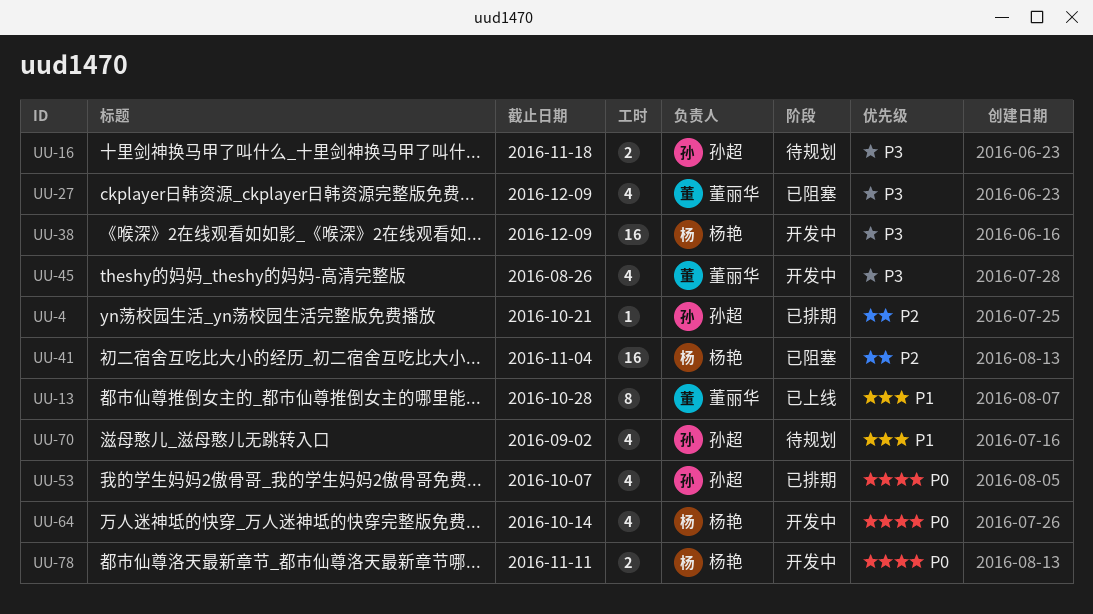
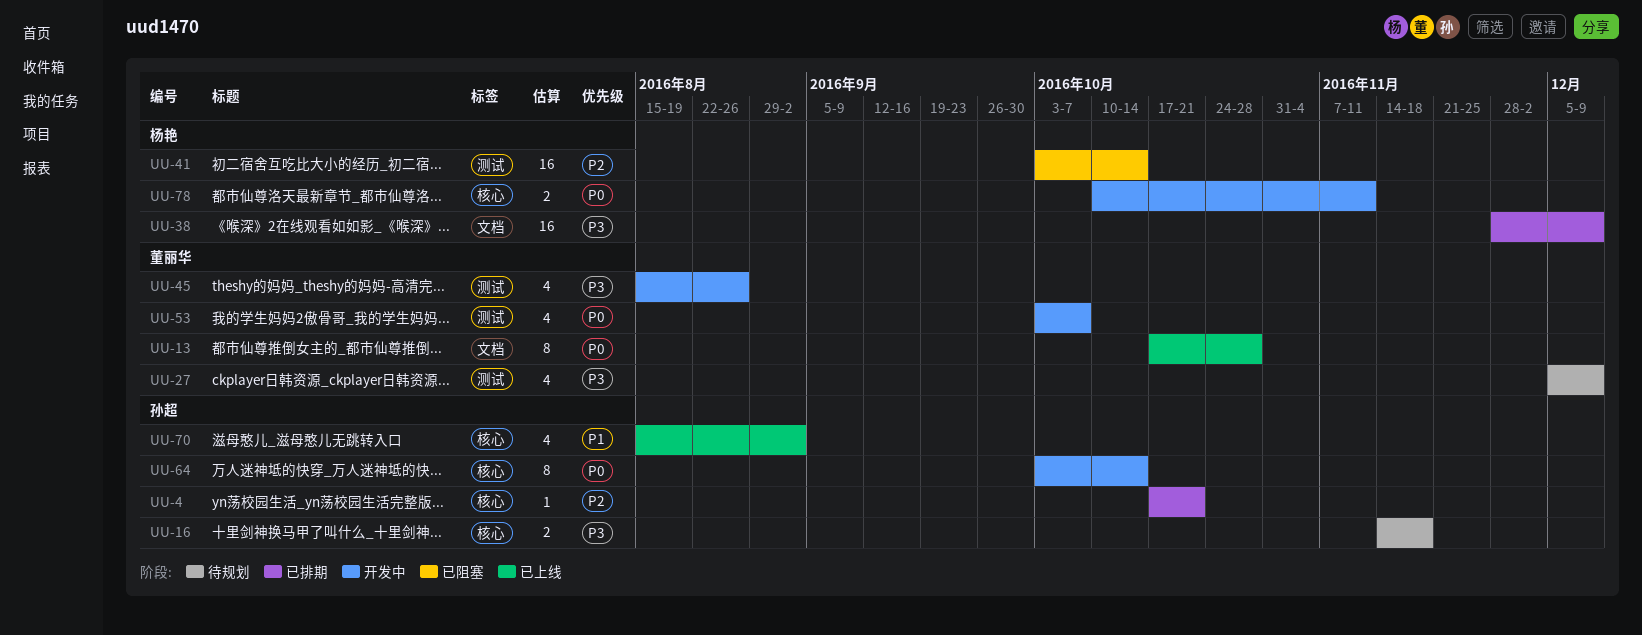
UU-13, priority: P1 -> P0
UU-27, status: 已阻塞 -> 待规划
UU-38, status: 开发中 -> 已排期
UU-41, due: Nov 4 -> Oct 14
UU-53, status: 已排期 -> 开发中
UU-53, owner: 孙超 -> 董丽华
UU-64, owner: 杨艳 -> 孙超
UU-64, estimate: 4 -> 8
UU-70, status: 待规划 -> 已上线

